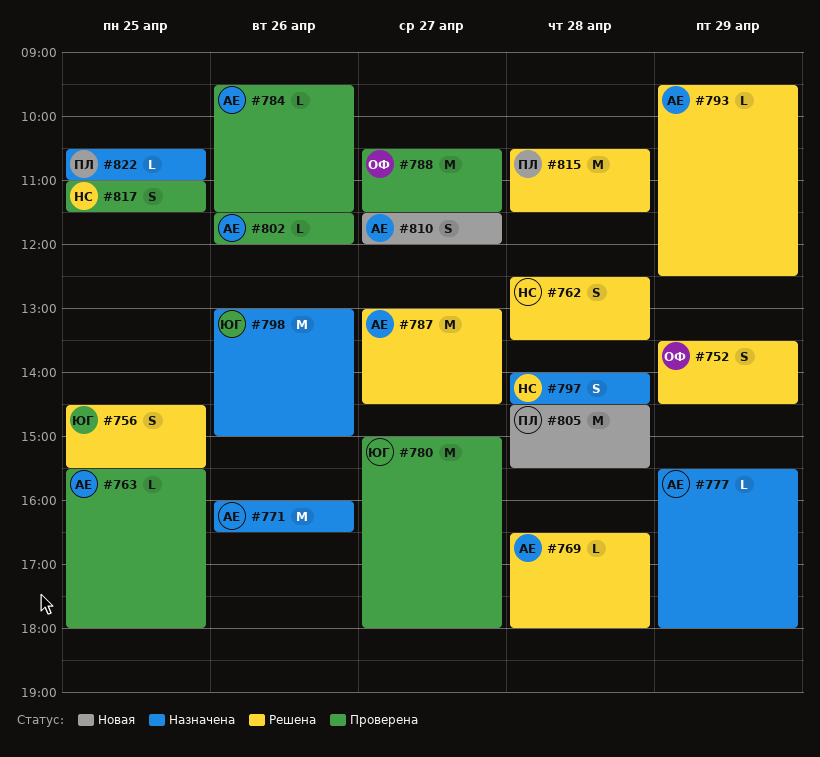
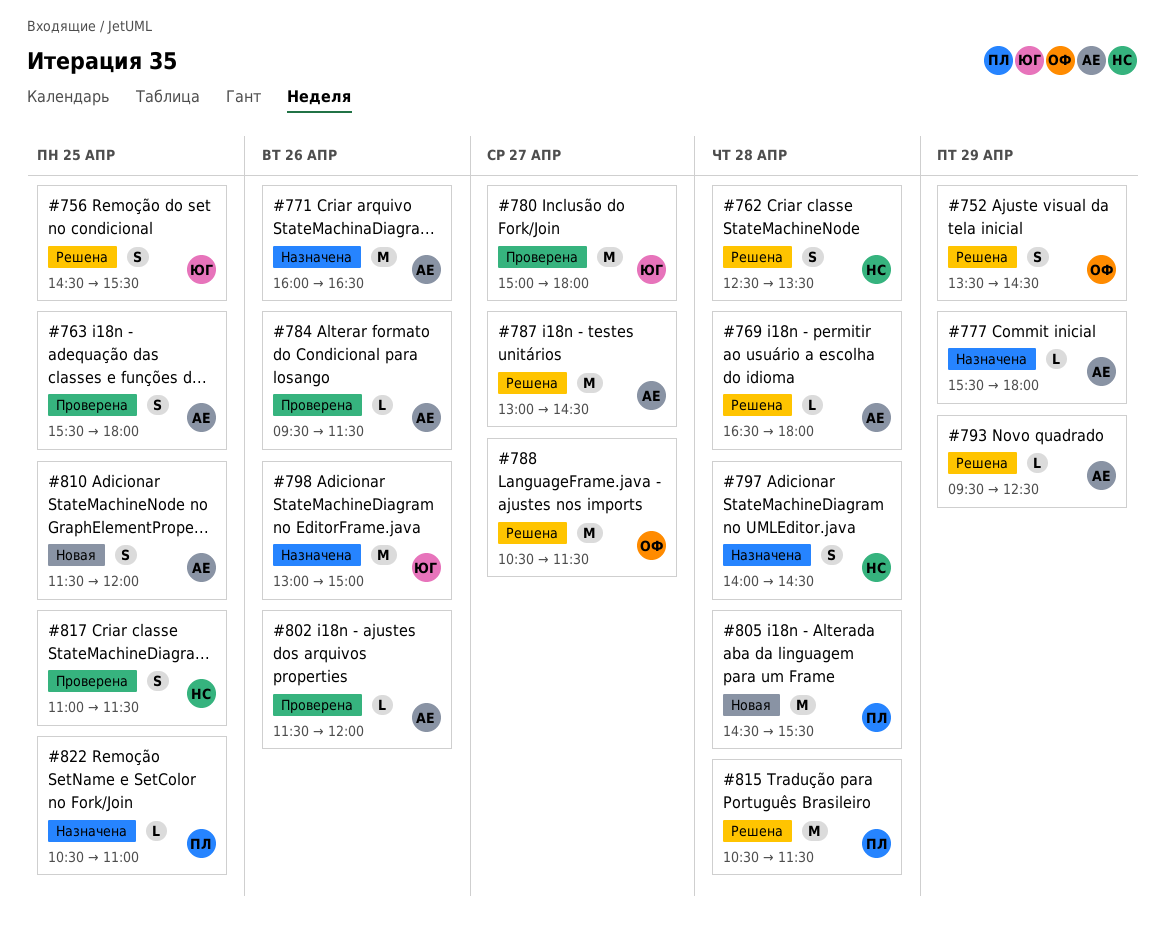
#763, estimate: L -> S
#788, status: Проверена -> Решена
#810, day: Apr 27 -> Apr 25

